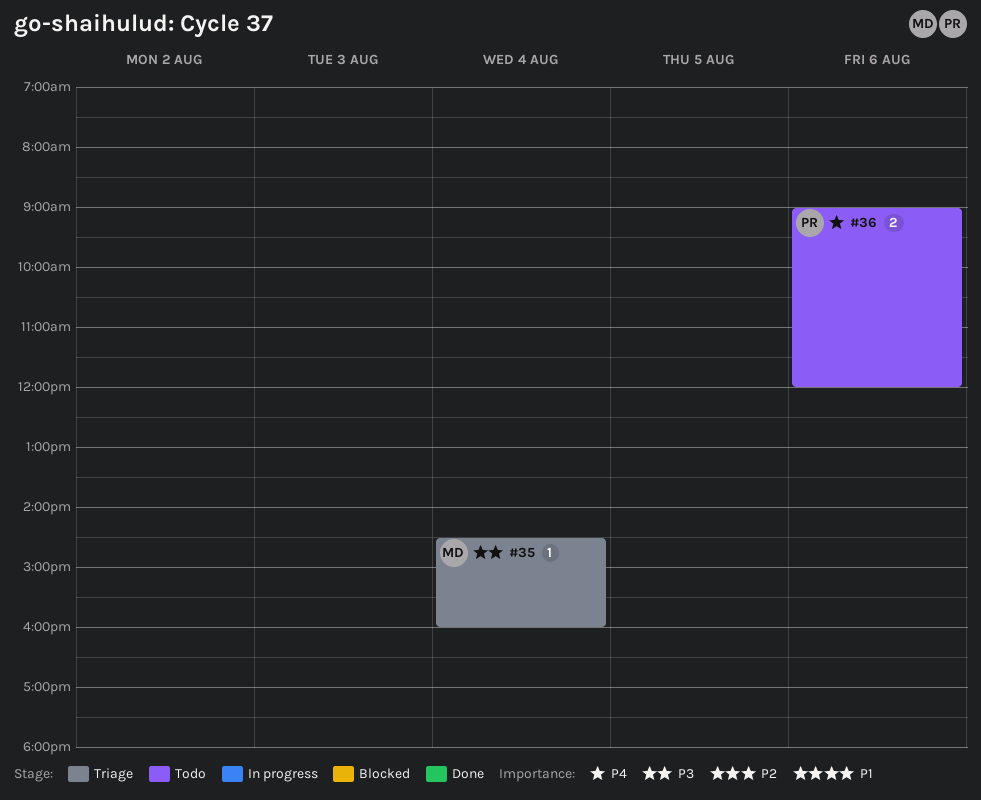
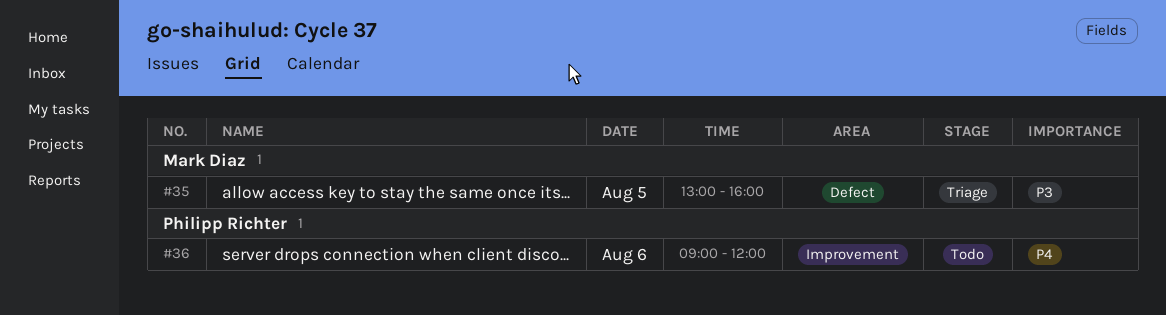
#35, day: Aug 4 -> Aug 5
#35, begins: 14:30 -> 13:00

